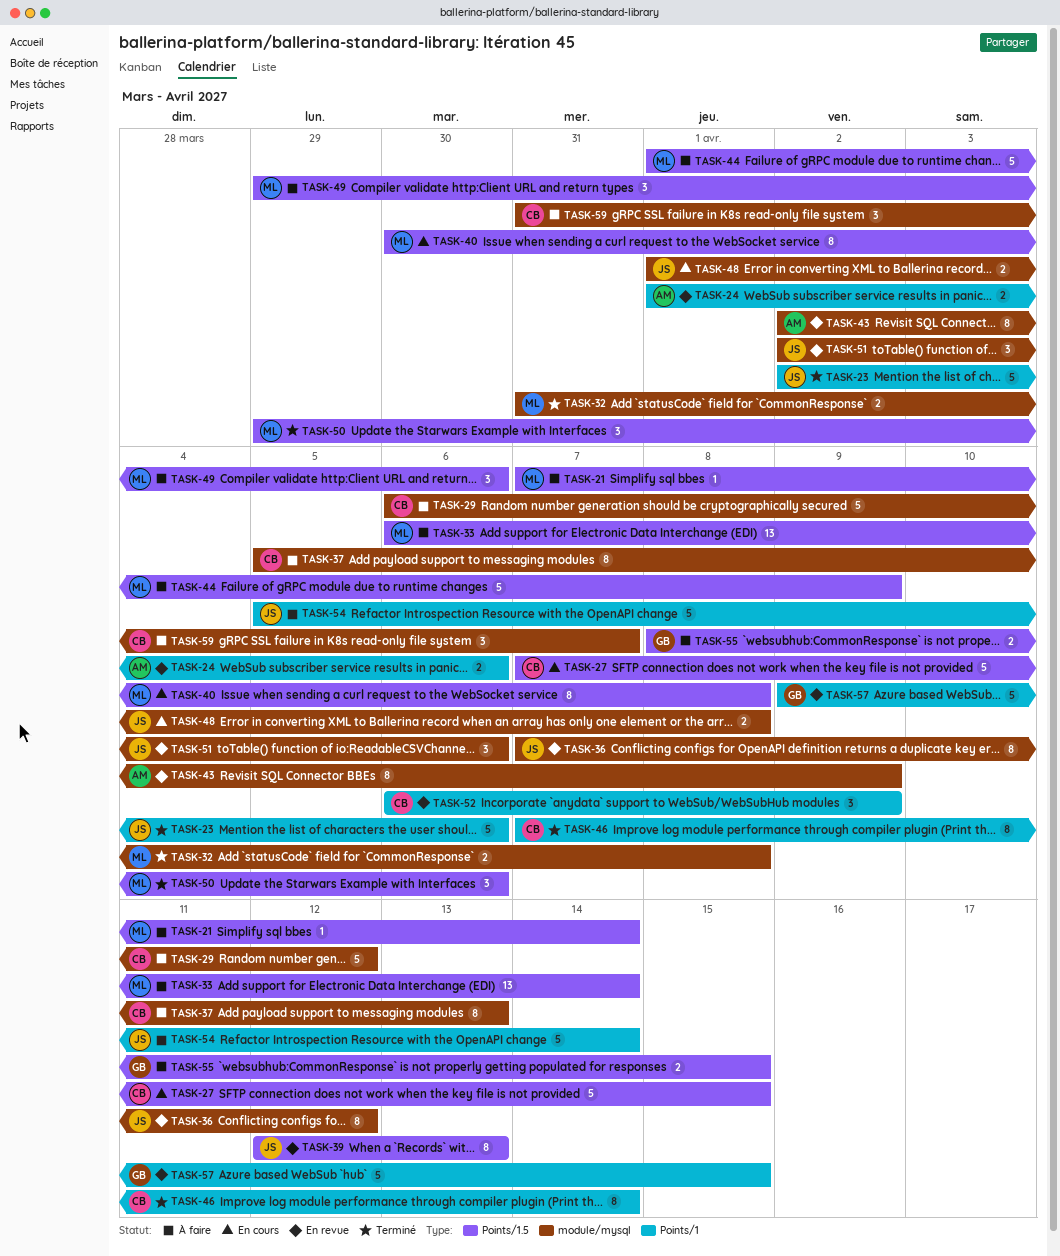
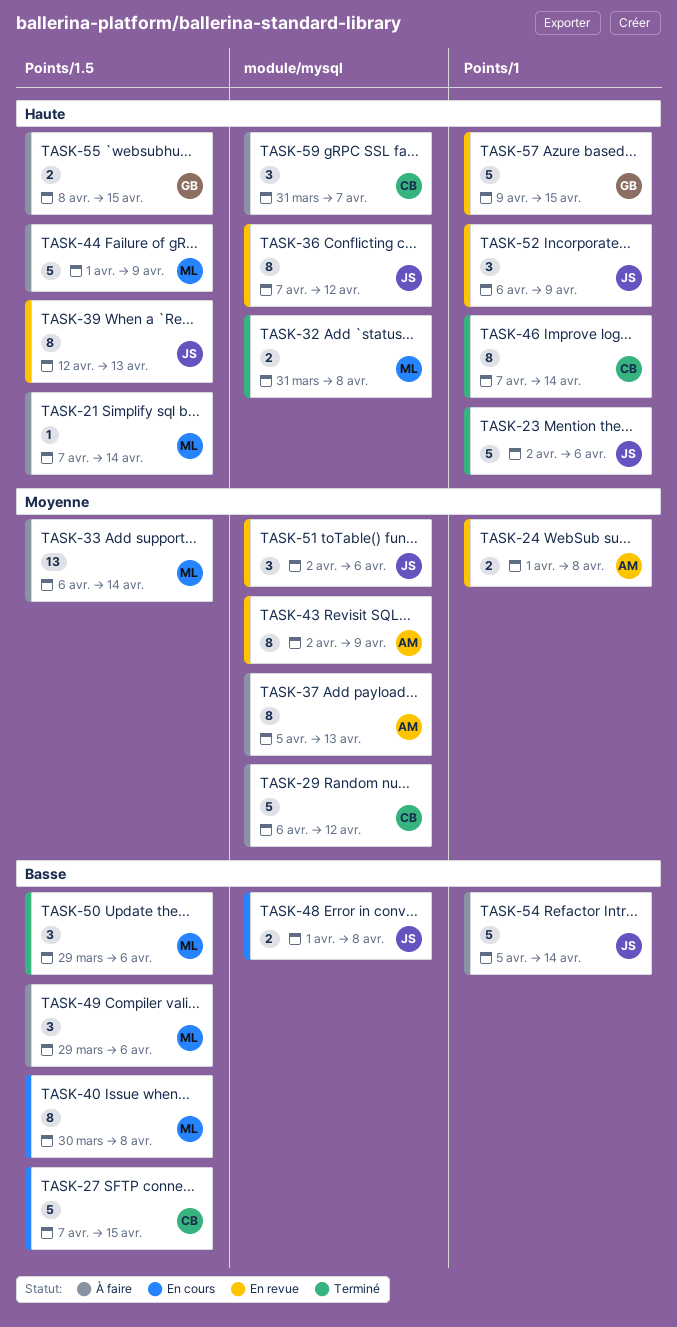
TASK-24, due: Apr 6 -> Apr 8
TASK-37, owner: CB -> AM
TASK-52, owner: CB -> JS

